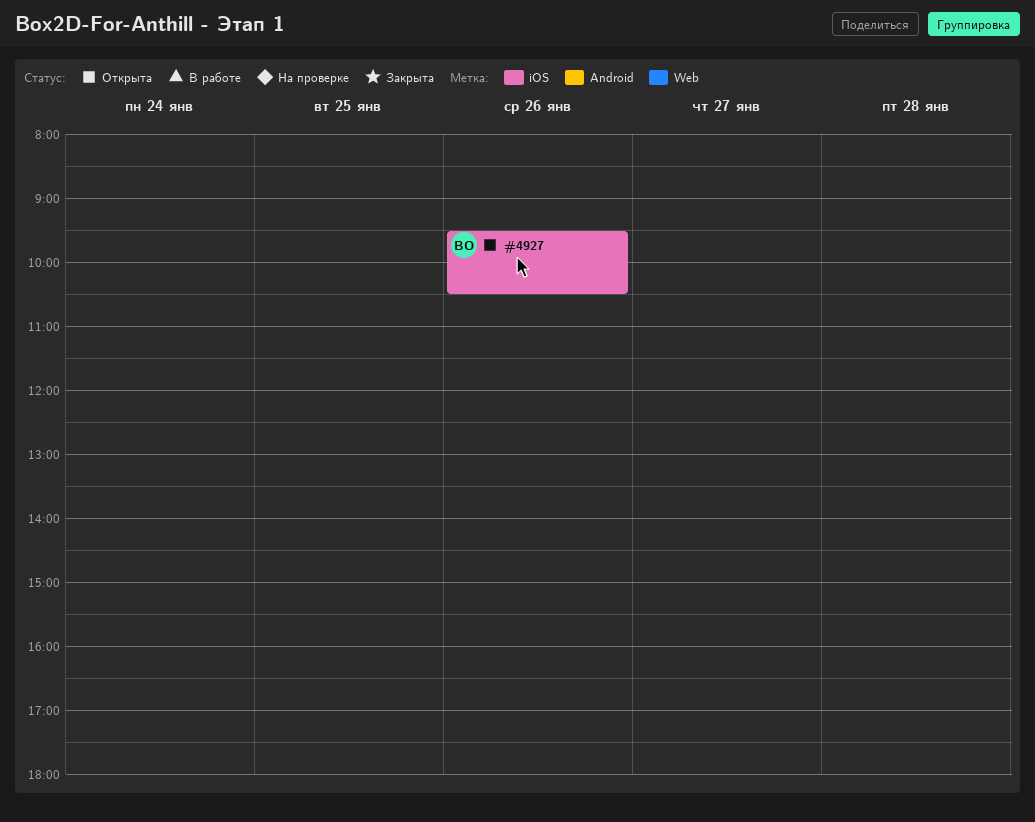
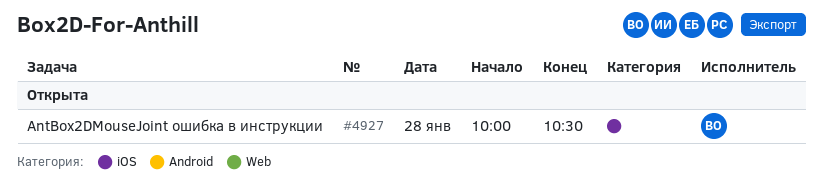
#4927, day: Jan 26 -> Jan 28
#4927, begins: 09:30 -> 10:00

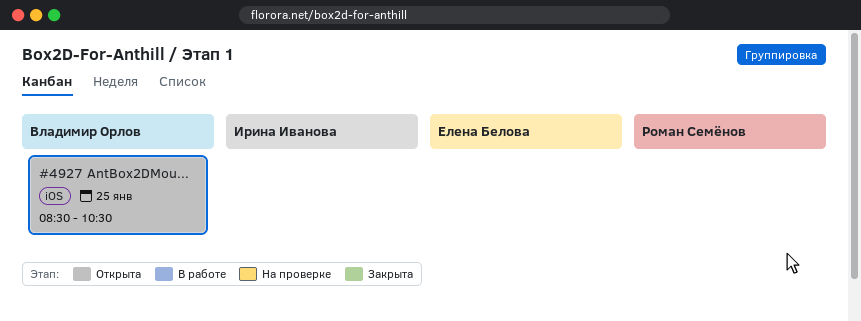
#4927, day: Jan 28 -> Jan 25
#4927, begins: 10:00 -> 08:30

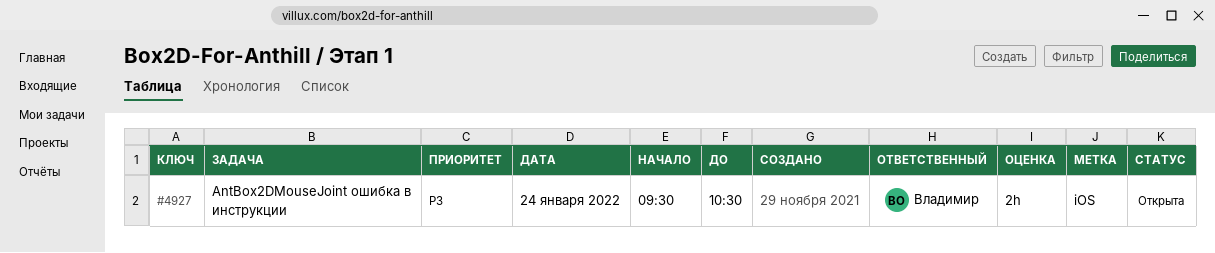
#4927, day: Jan 25 -> Jan 24
#4927, begins: 08:30 -> 09:30

